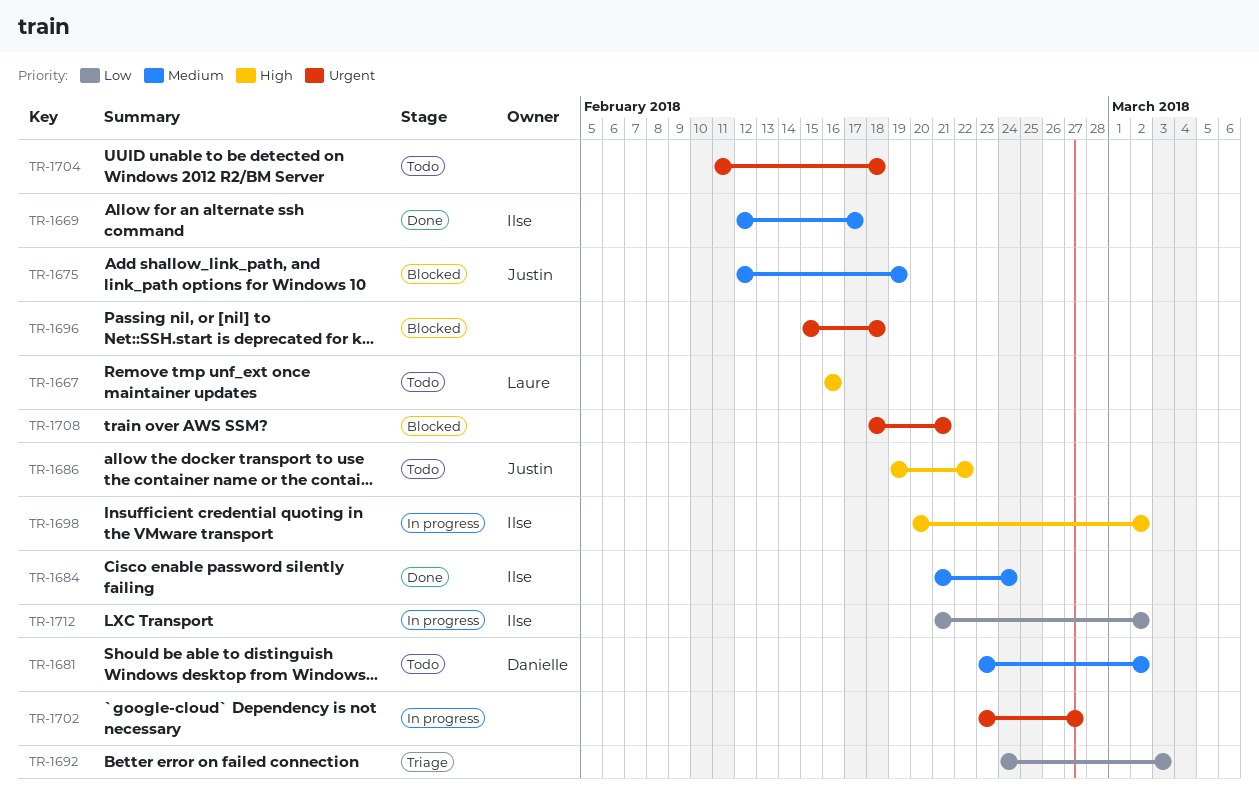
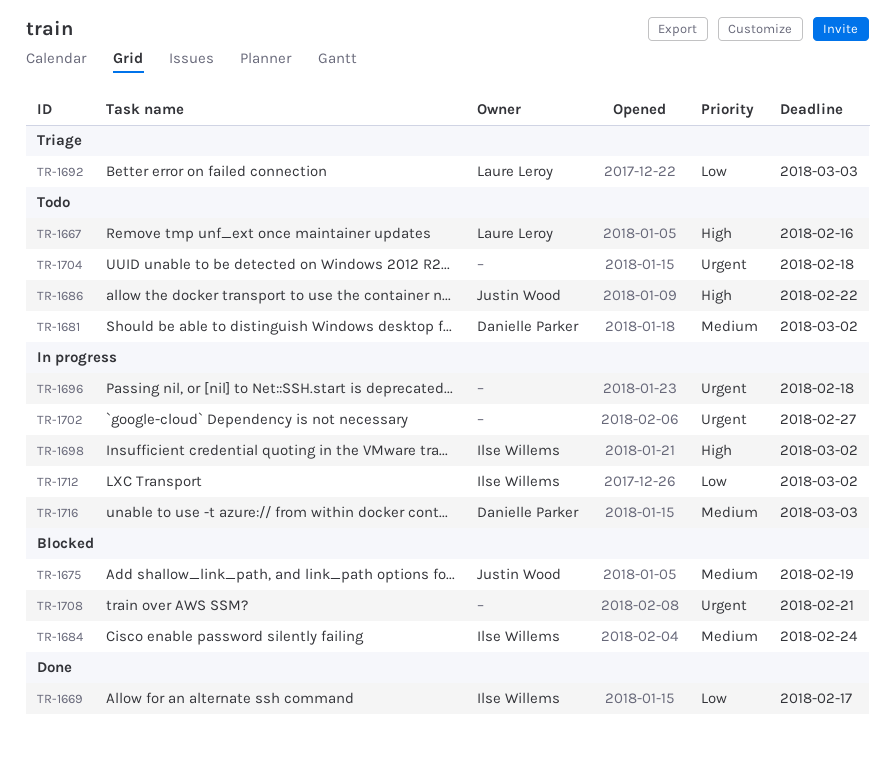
TR-1669, priority: Medium -> Low
TR-1684, status: Done -> Blocked
TR-1692, owner: none -> Laure Leroy
TR-1696, status: Blocked -> In progress
TR-1716: none -> present

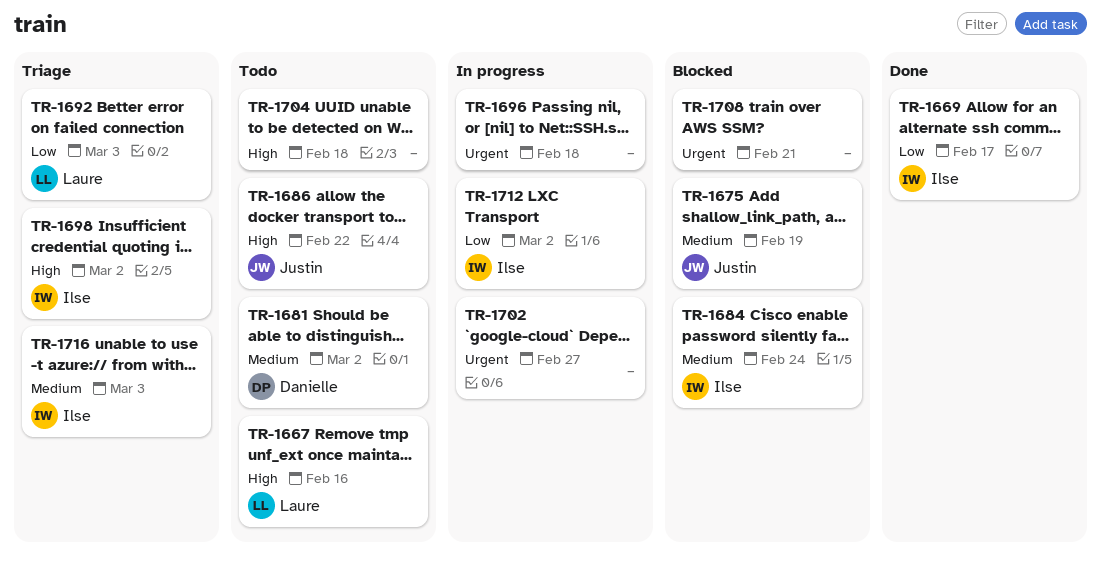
TR-1698, status: In progress -> Triage
TR-1704, priority: Urgent -> High
TR-1716, status: In progress -> Triage
TR-1716, owner: Danielle Parker -> Ilse Willems

